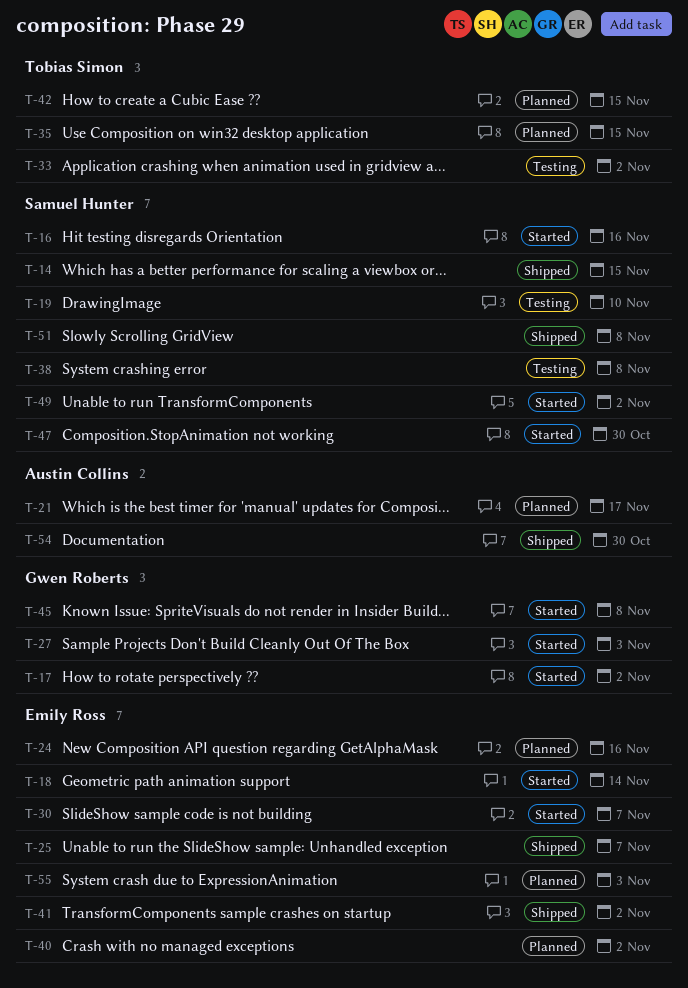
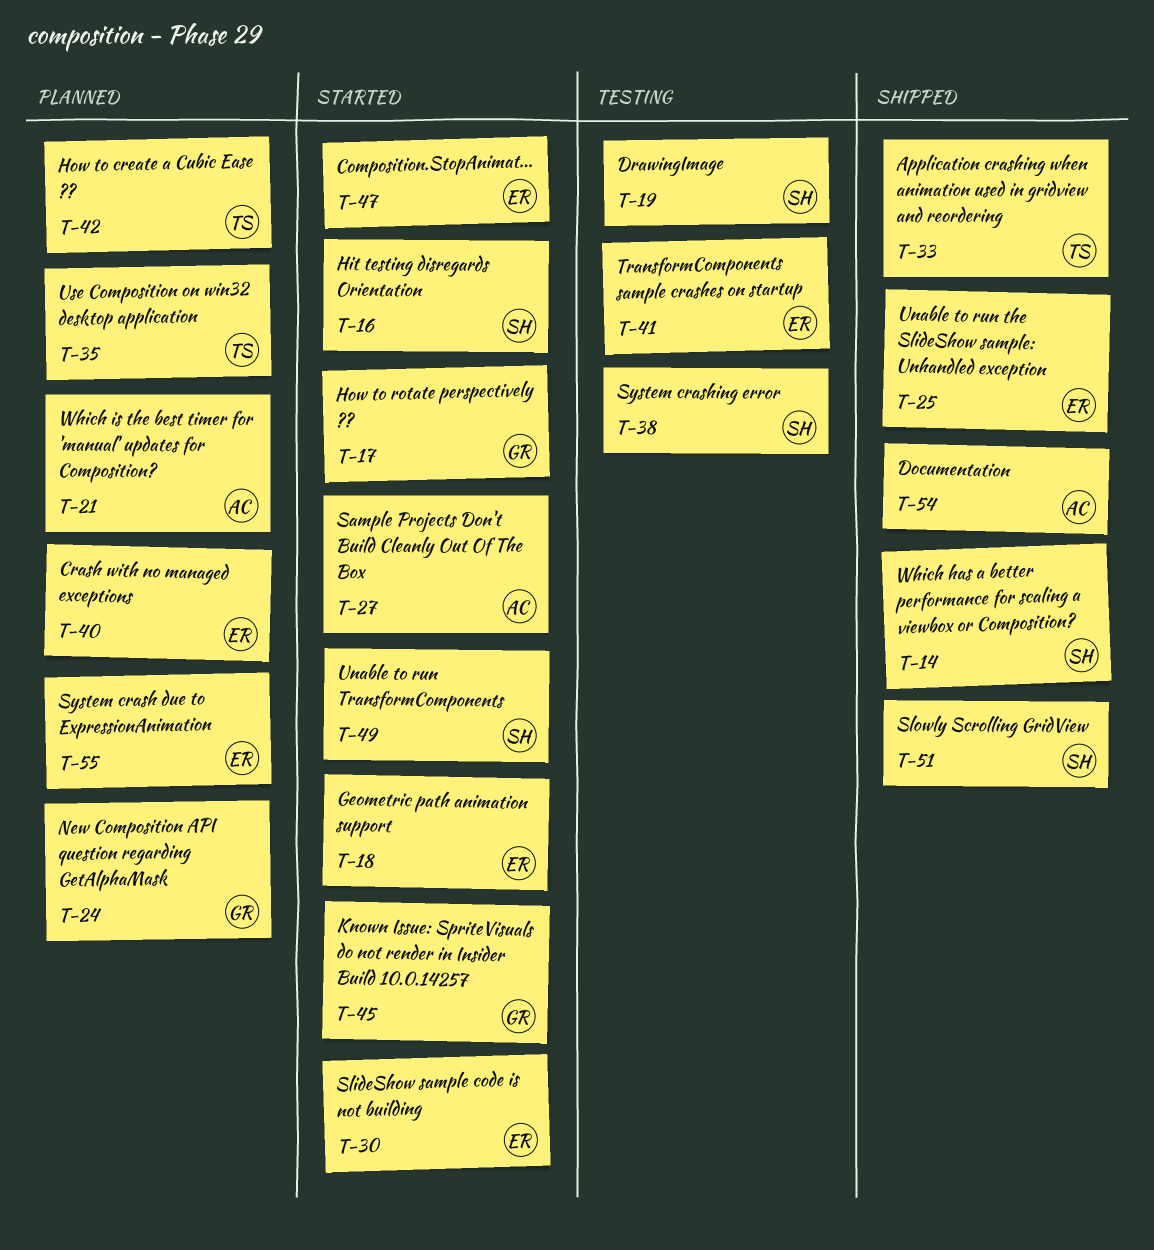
T-24, owner: Emily Ross -> Gwen Roberts
T-27, owner: Gwen Roberts -> Austin Collins
T-33, status: Testing -> Shipped
T-41, status: Shipped -> Testing
T-47, owner: Samuel Hunter -> Emily Ross

